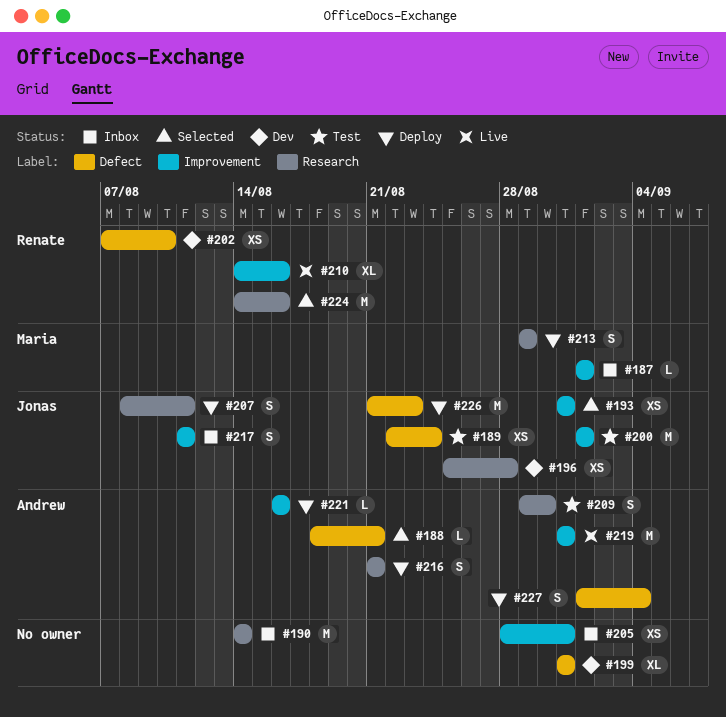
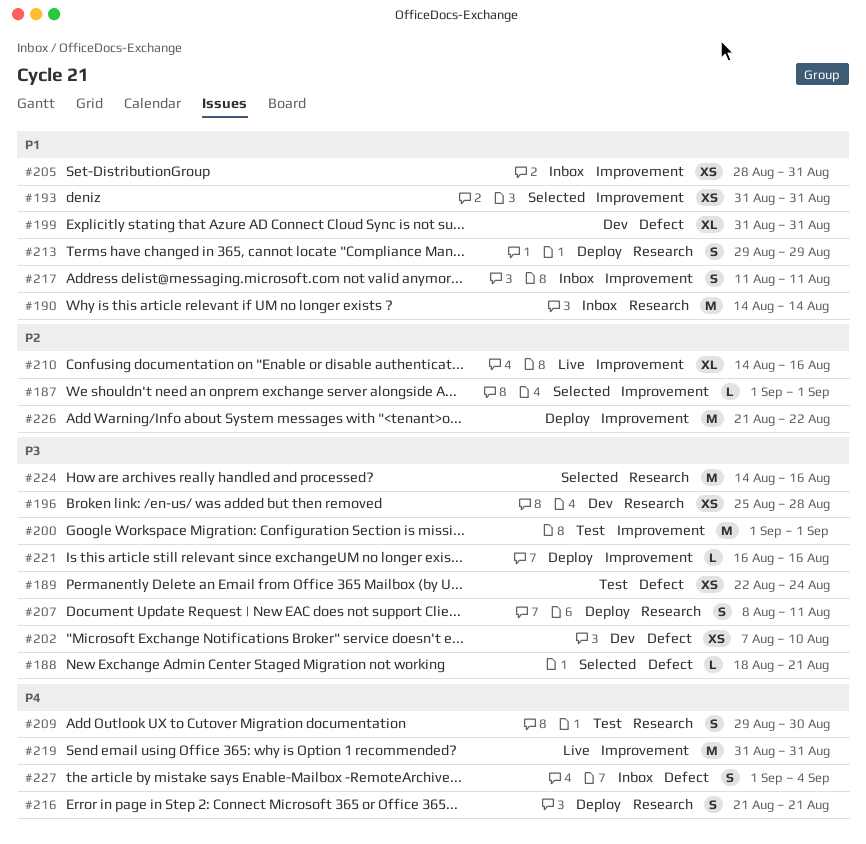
#187, status: Inbox -> Selected
#226, label: Defect -> Improvement
#226, due: Aug 23 -> Aug 22
#227, status: Deploy -> Inbox

